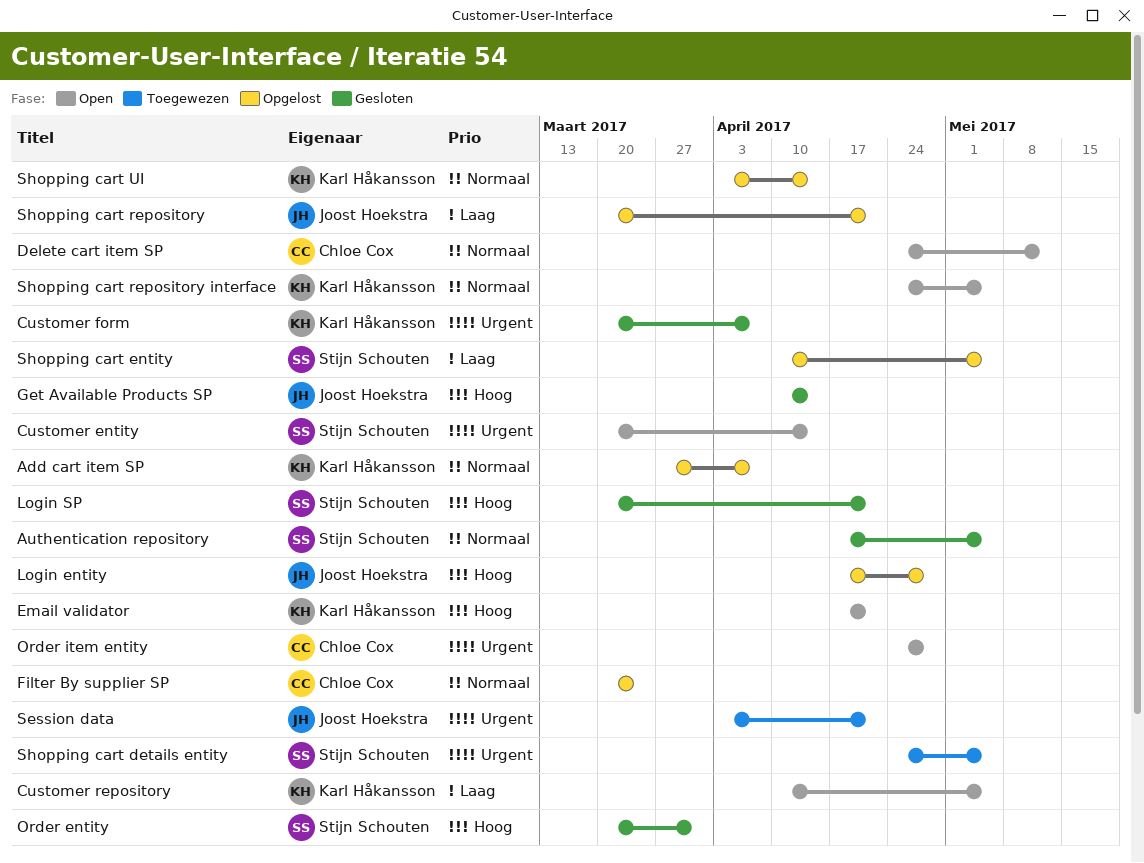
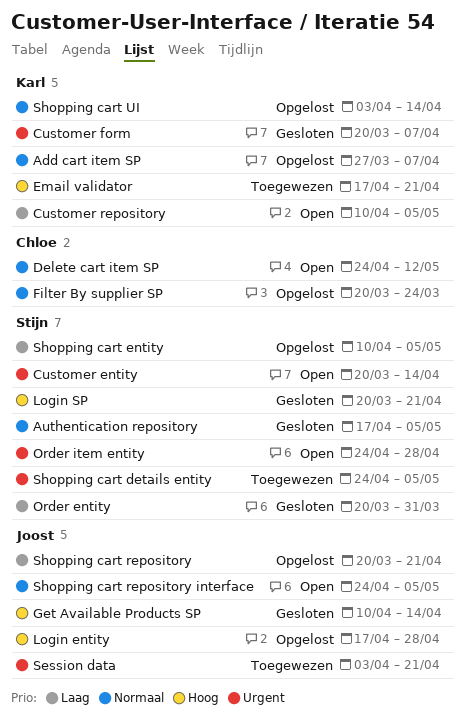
Email validator, status: Open -> Toegewezen
Order entity, priority: Hoog -> Laag
Order item entity, owner: Chloe Cox -> Stijn Schouten
Shopping cart repository interface, owner: Karl Håkansson -> Joost Hoekstra

